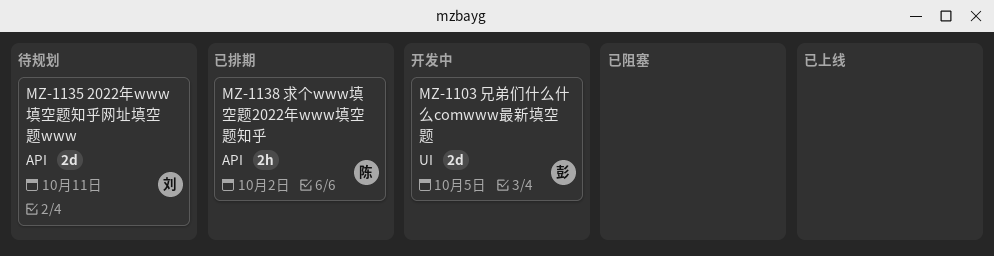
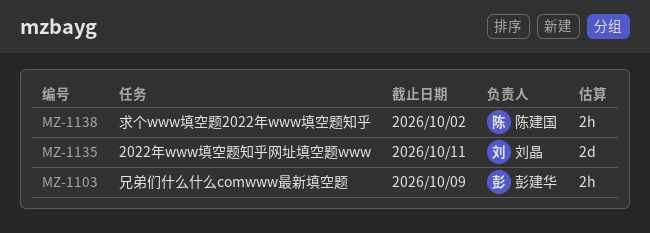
MZ-1103, estimate: 2d -> 2h
MZ-1103, due: Oct 5 -> Oct 9

